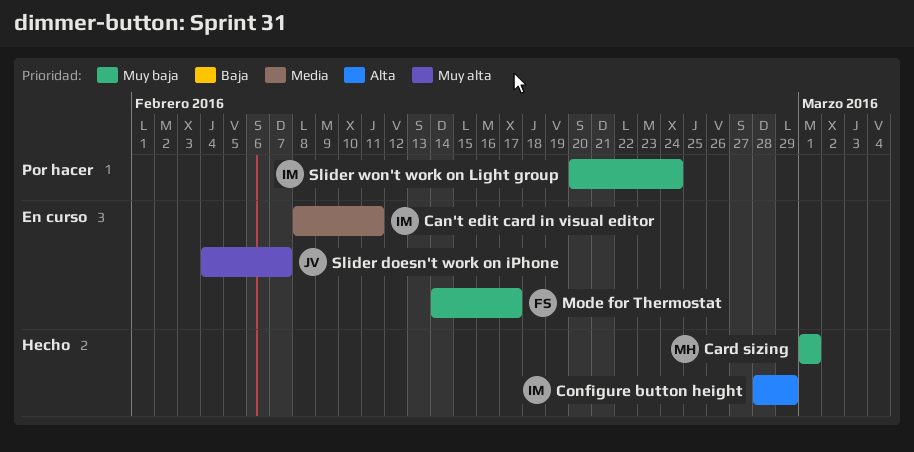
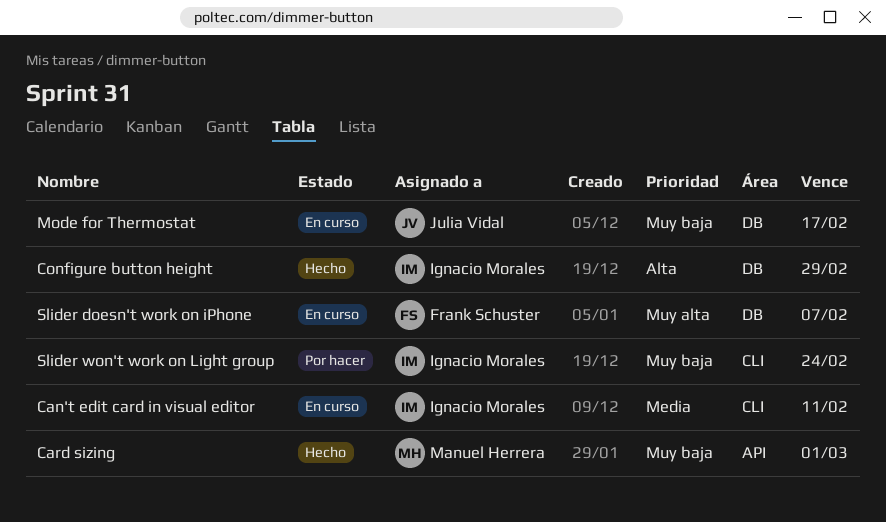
Mode for Thermostat, owner: Frank Schuster -> Julia Vidal
Slider doesn't work on iPhone, owner: Julia Vidal -> Frank Schuster

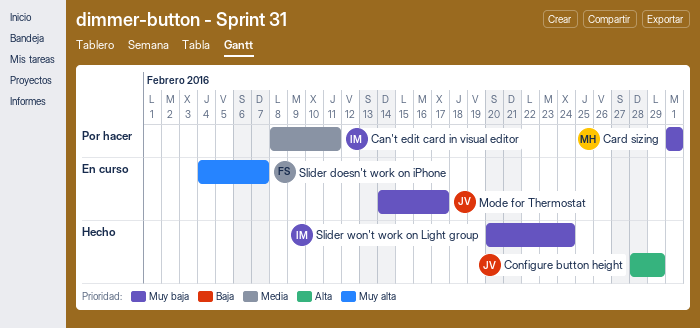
Can't edit card in visual editor, status: En curso -> Por hacer
Card sizing, status: Hecho -> Por hacer
Configure button height, owner: Ignacio Morales -> Julia Vidal
Slider won't work on Light group, status: Por hacer -> Hecho

